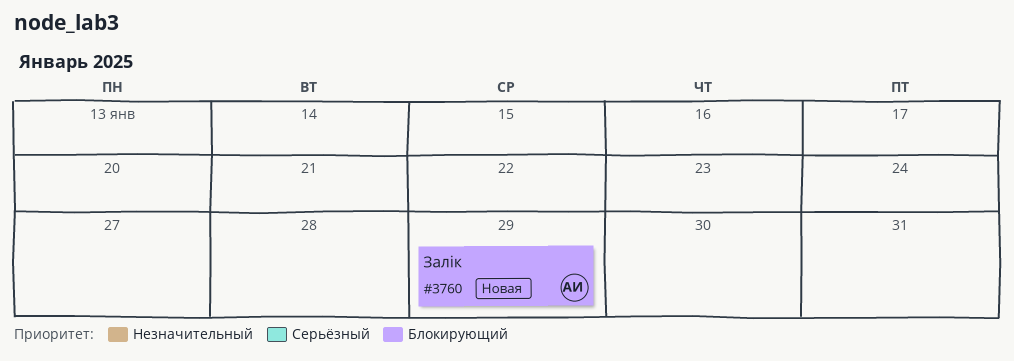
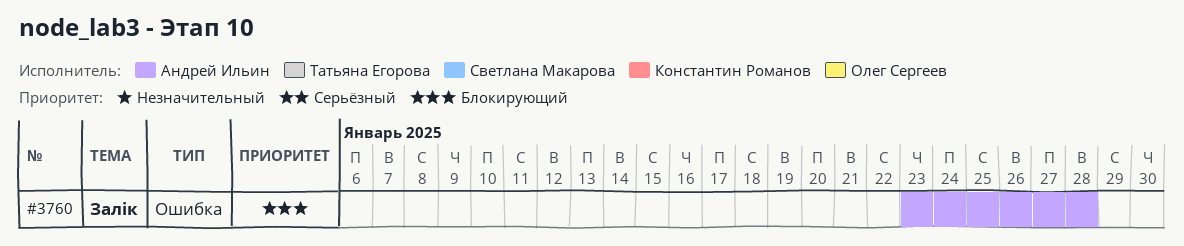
#3760, due: Jan 29 -> Jan 28

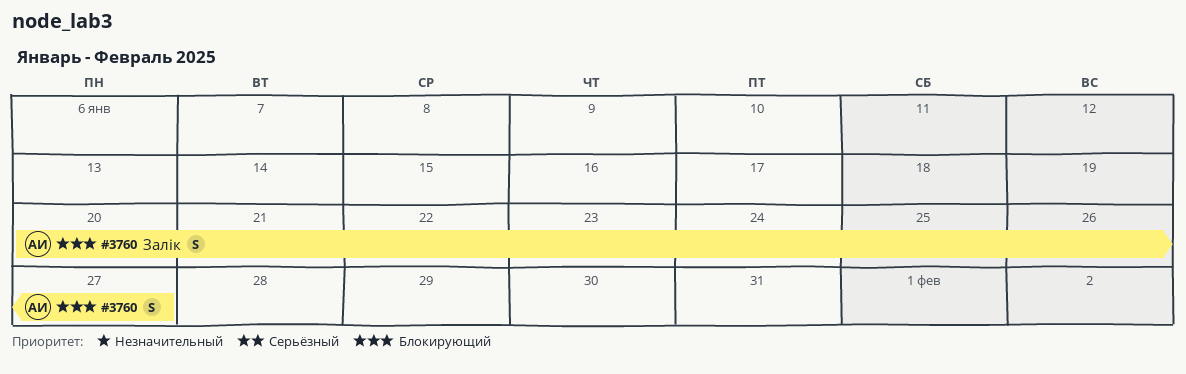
#3760, start: Jan 23 -> Jan 20
#3760, due: Jan 28 -> Jan 27

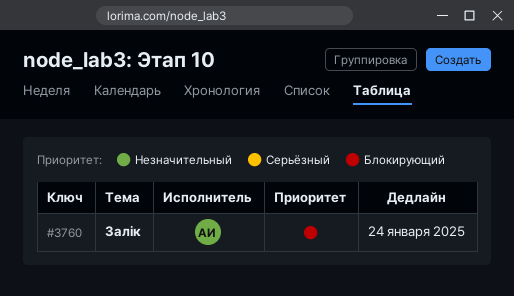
#3760, due: Jan 27 -> Jan 24

